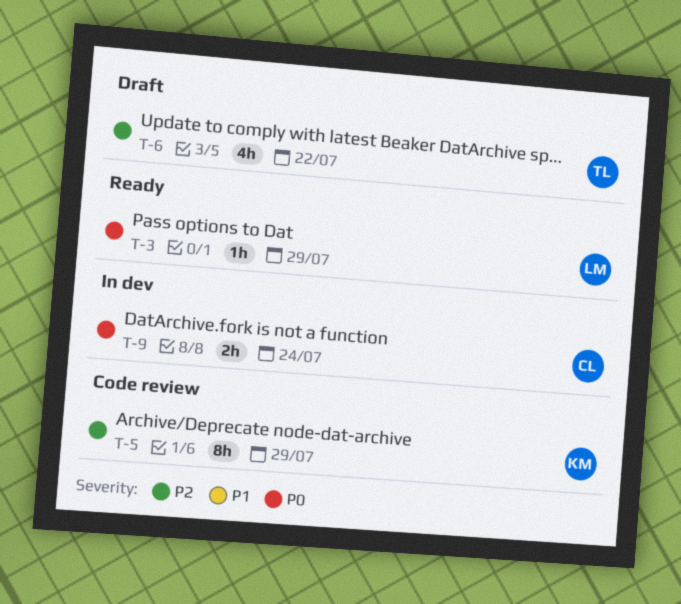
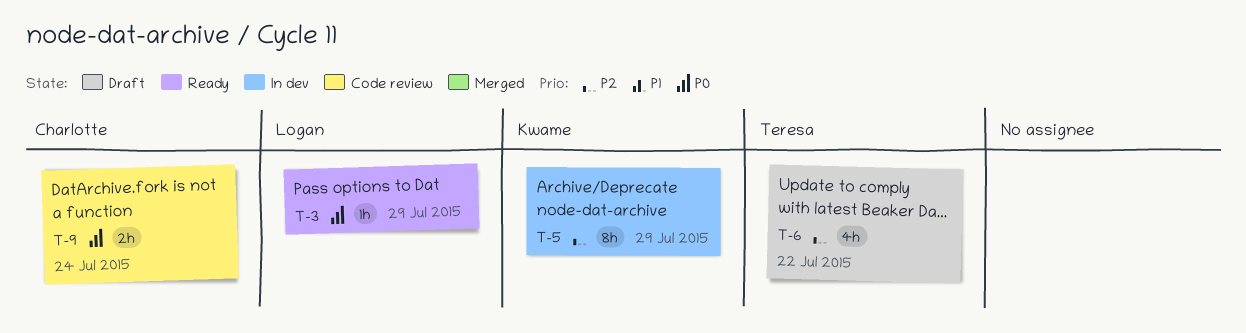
T-5, status: Code review -> In dev
T-9, status: In dev -> Code review

